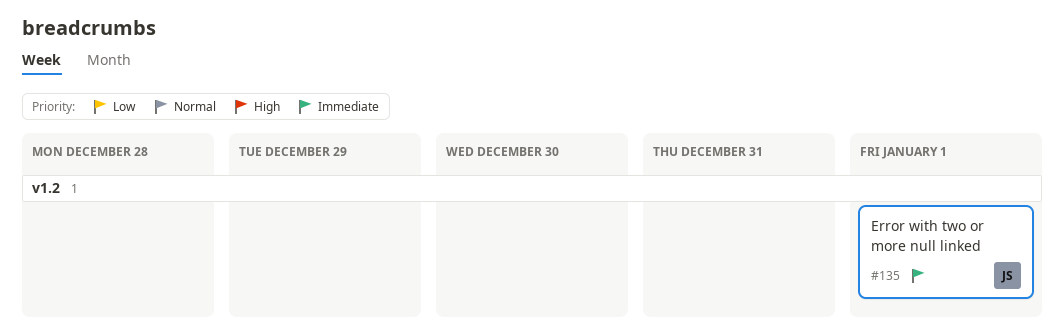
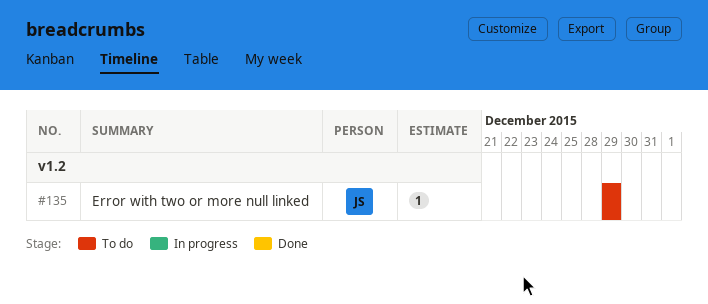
#135, due: Jan 1 -> Dec 29

